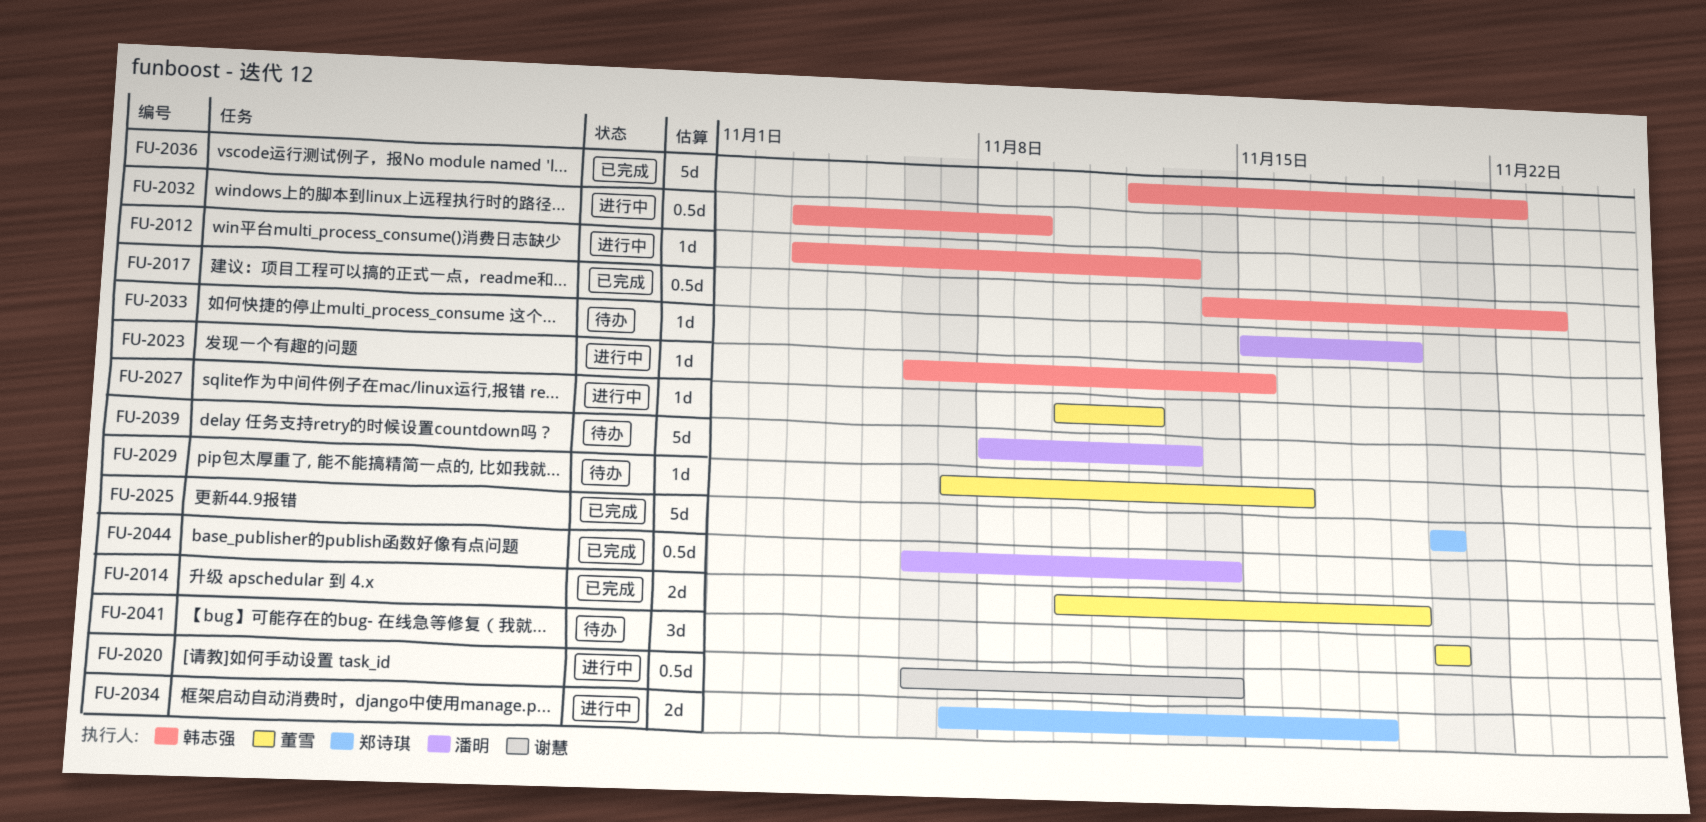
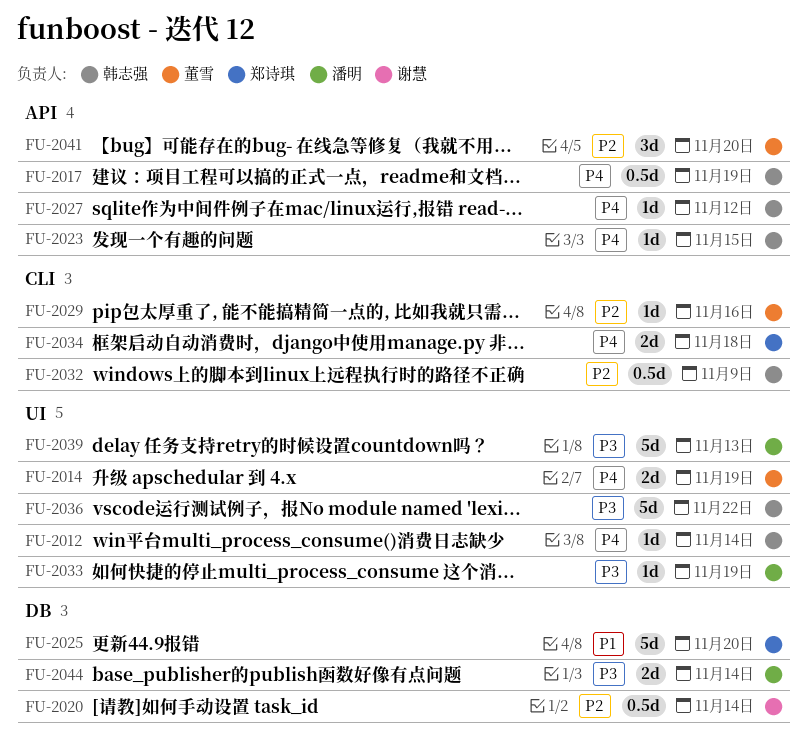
FU-2012, due: Nov 13 -> Nov 14
FU-2017, due: Nov 23 -> Nov 19
FU-2027, owner: 董雪 -> 韩志强
FU-2044, estimate: 0.5d -> 2d

